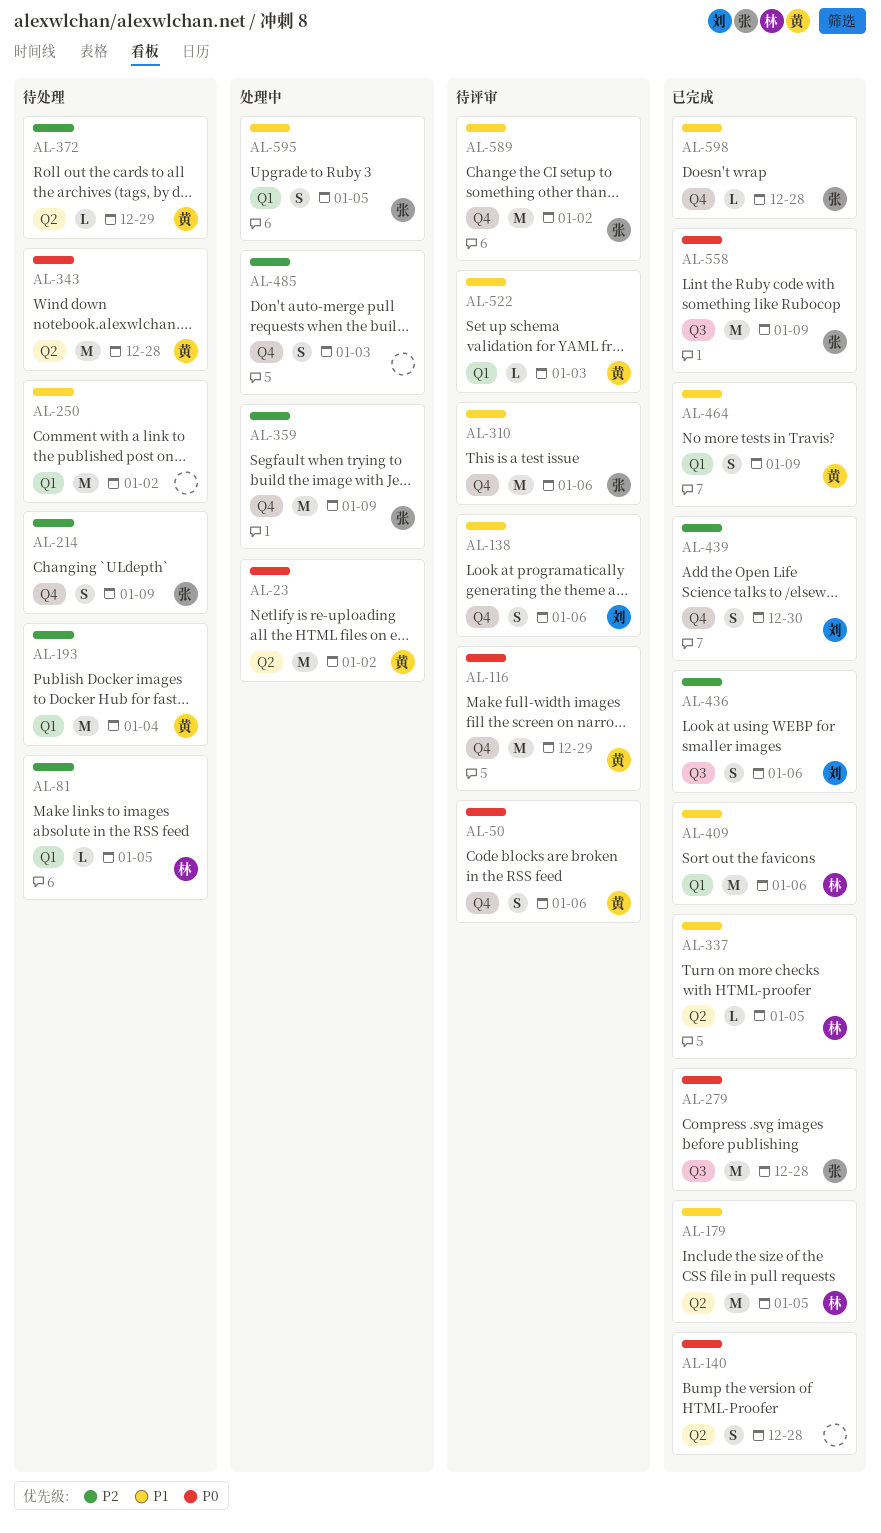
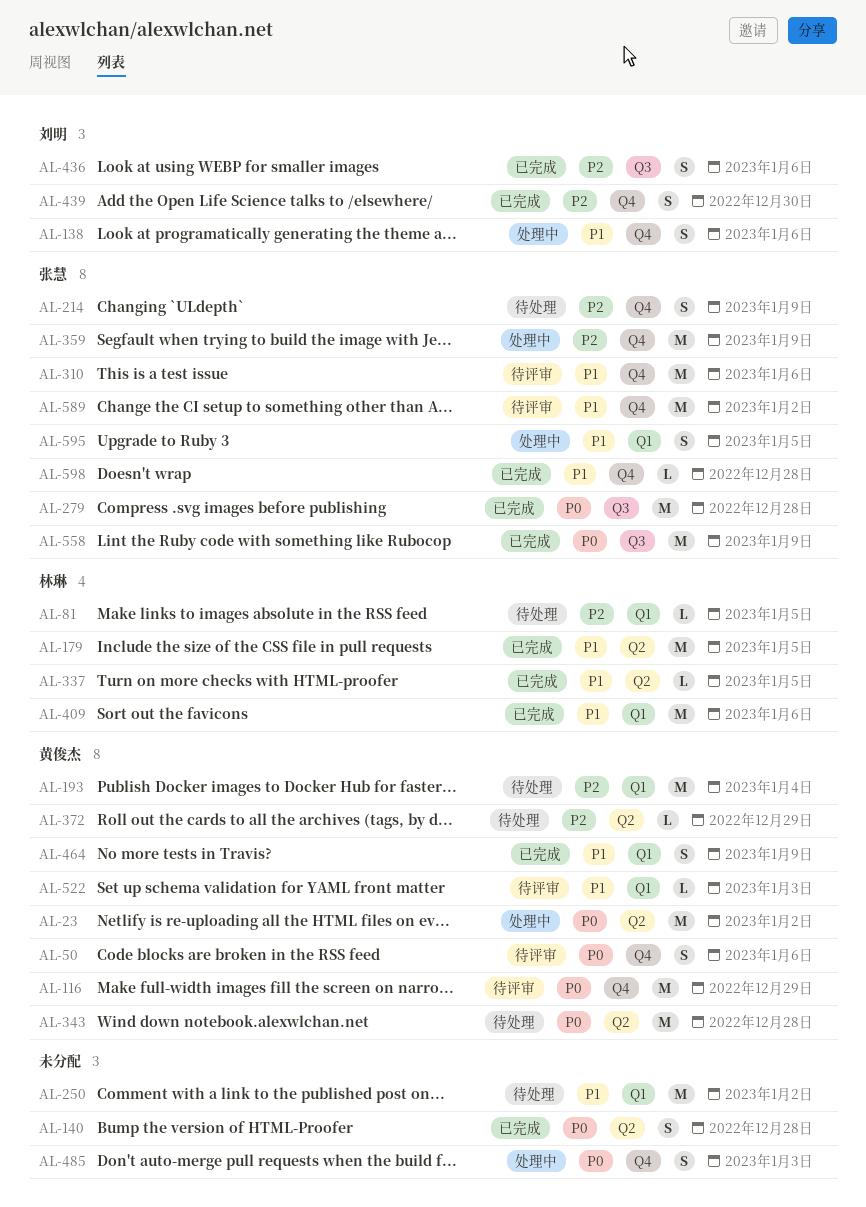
AL-138, status: 待评审 -> 处理中
AL-485, priority: P2 -> P0

